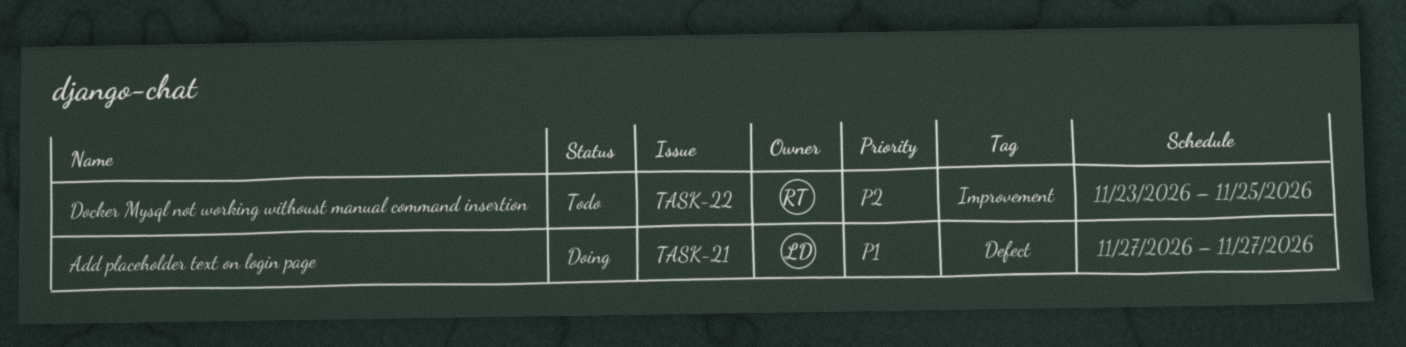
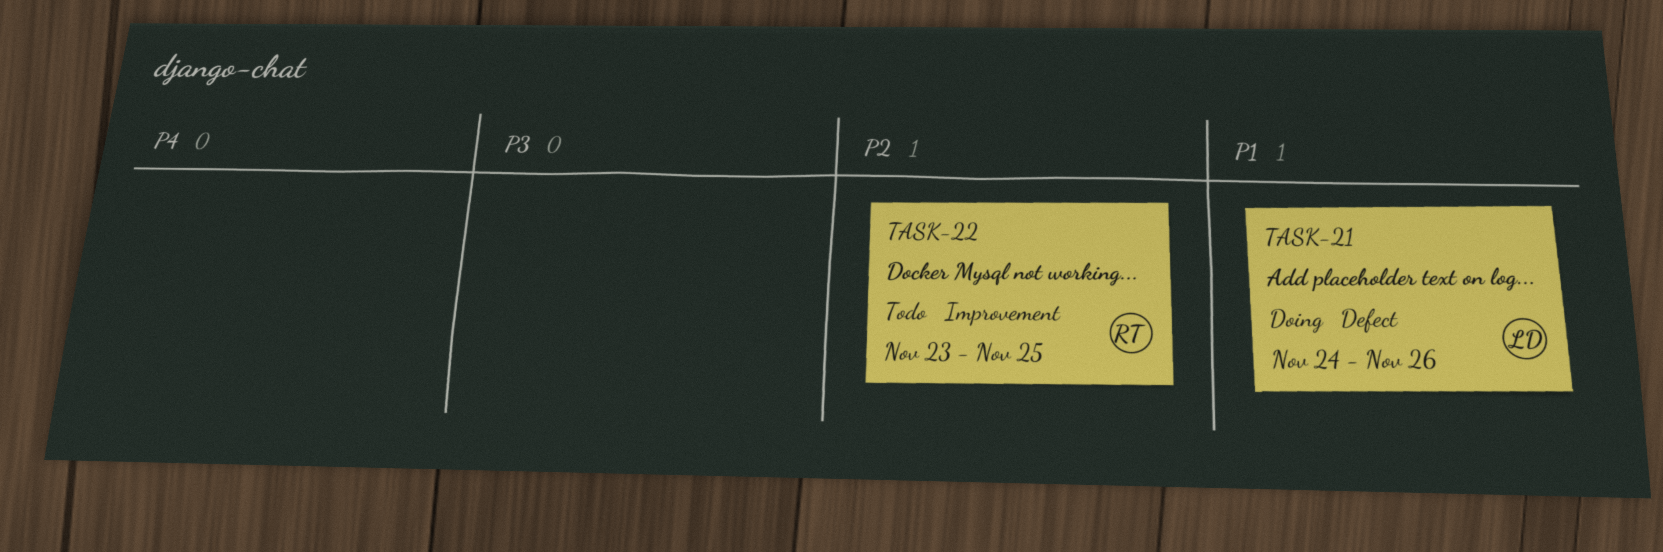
TASK-21, start: Nov 27 -> Nov 24
TASK-21, due: Nov 27 -> Nov 26

